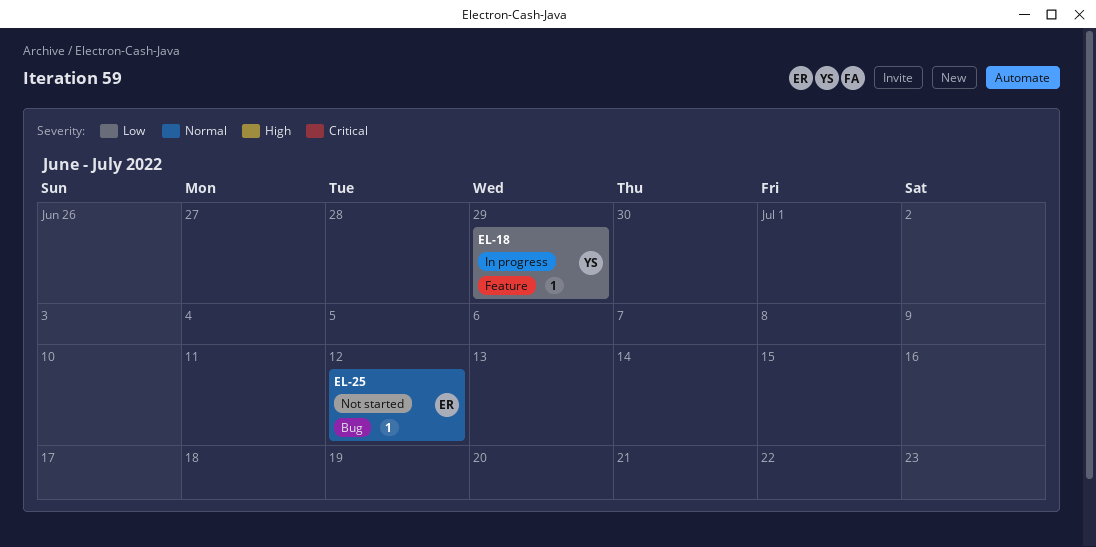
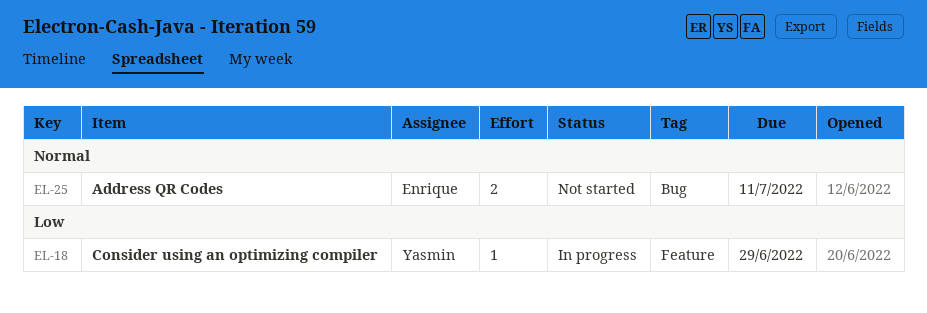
EL-25, estimate: 1 -> 2
EL-25, due: Jul 12 -> Jul 11

